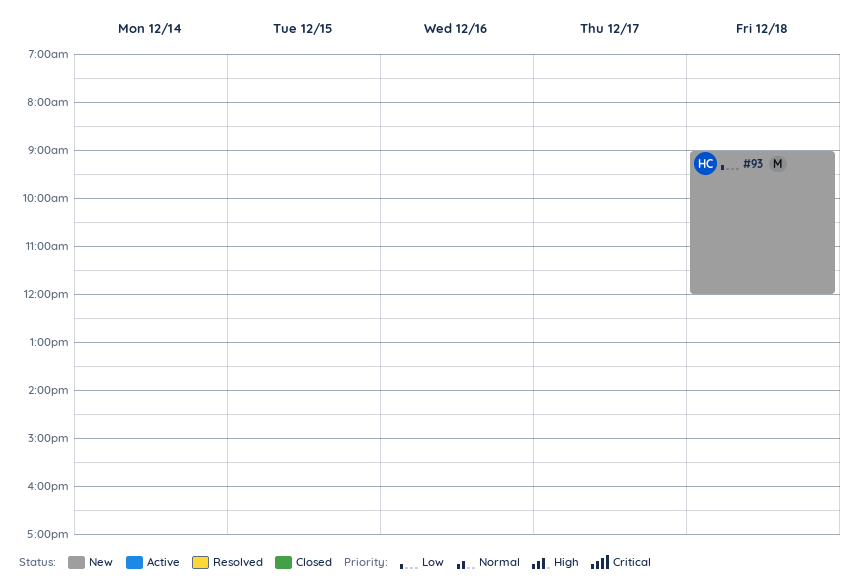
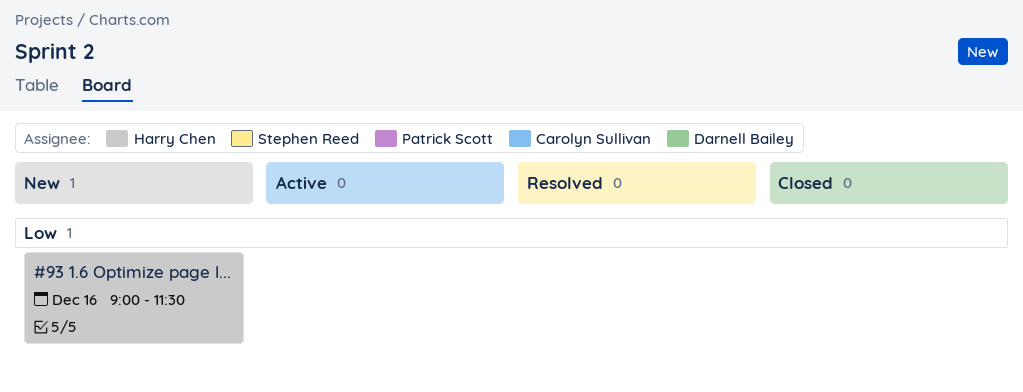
#93, day: Dec 18 -> Dec 16
#93, ends: 12:00 -> 11:30

